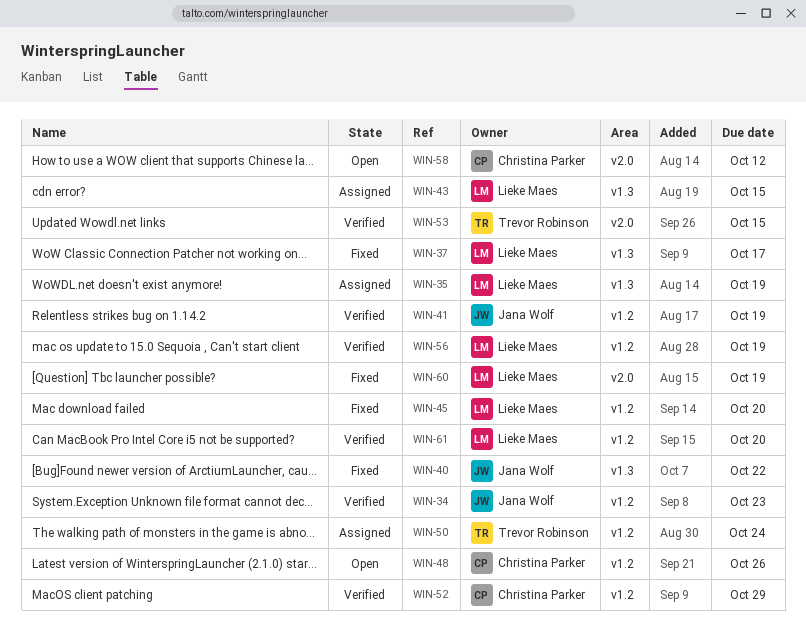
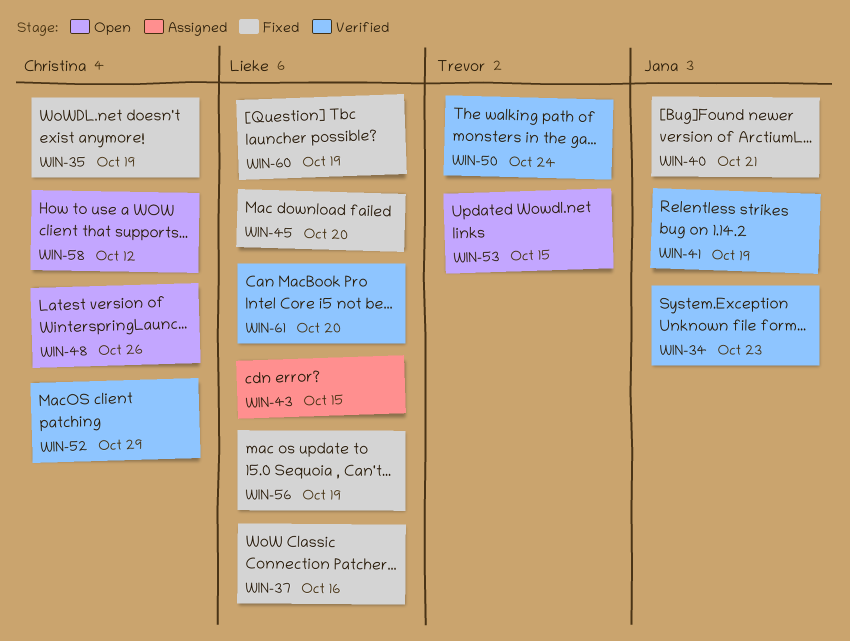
WIN-35, status: Assigned -> Fixed
WIN-35, owner: Lieke Maes -> Christina Parker
WIN-37, due: Oct 17 -> Oct 16
WIN-40, due: Oct 22 -> Oct 21
WIN-50, status: Assigned -> Verified
WIN-53, status: Verified -> Open
WIN-56, status: Verified -> Fixed

